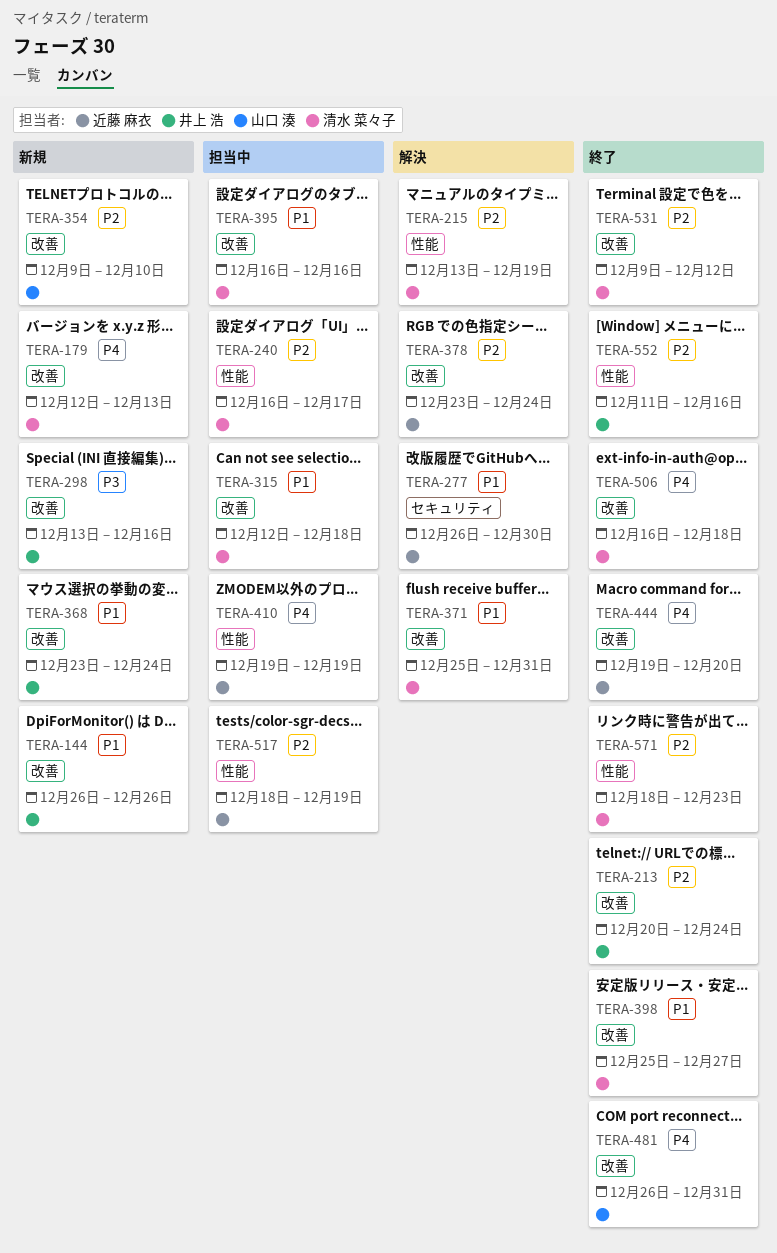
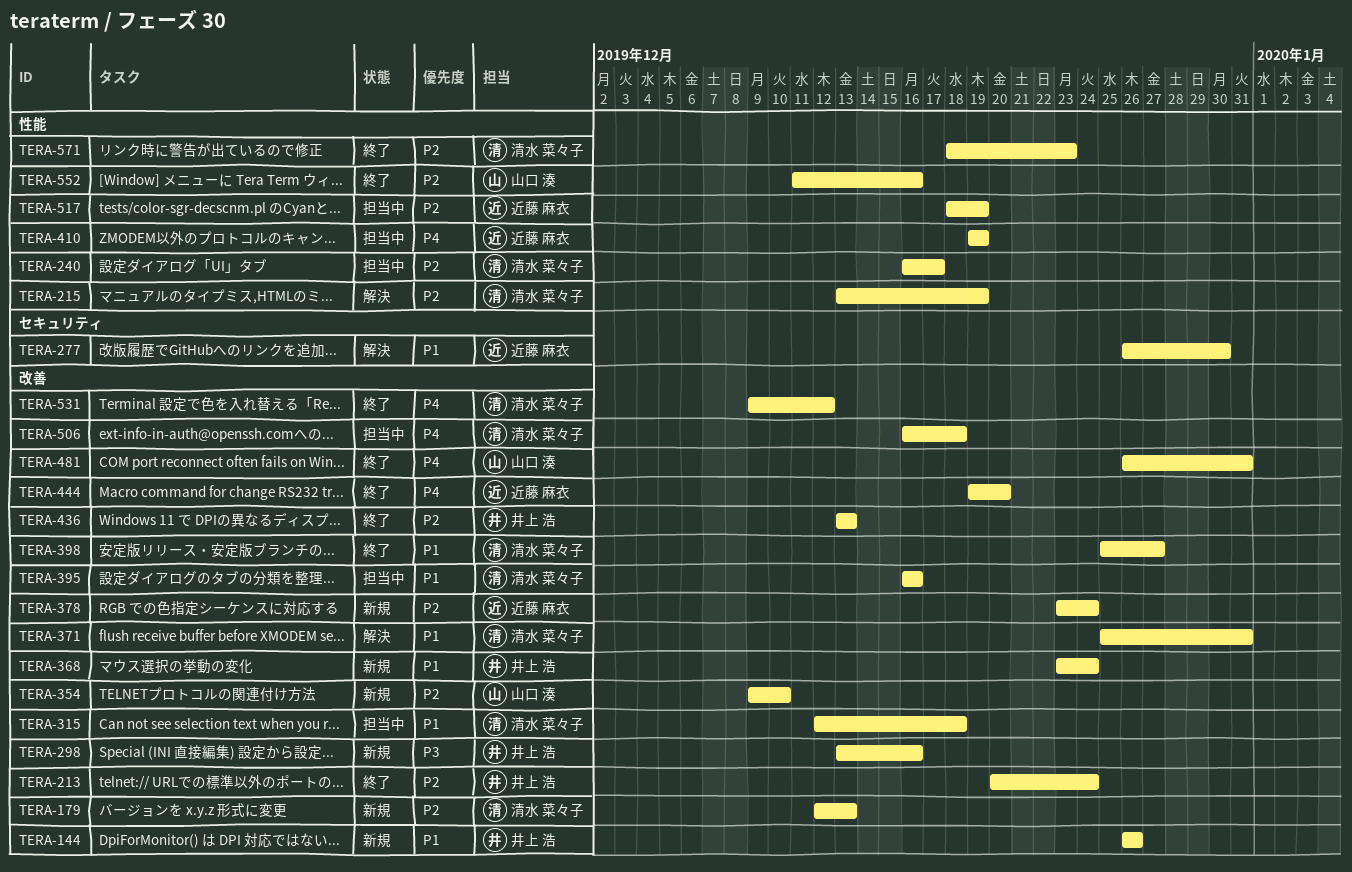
TERA-179, priority: P4 -> P2
TERA-378, status: 解決 -> 新規
TERA-436: none -> present
TERA-506, status: 終了 -> 担当中
TERA-531, priority: P2 -> P4
TERA-552, owner: 井上 浩 -> 山口 湊

